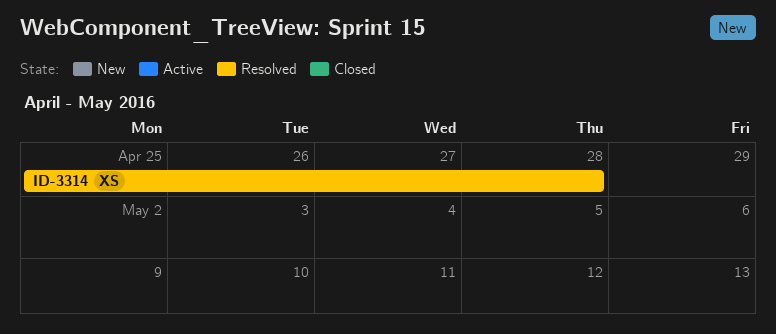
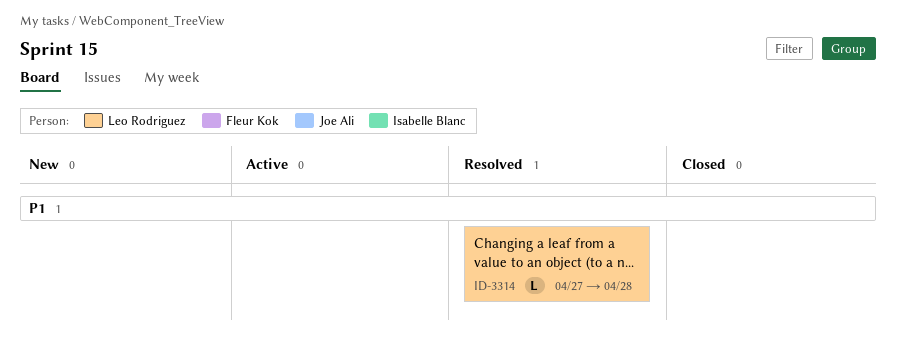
ID-3314, estimate: XS -> L
ID-3314, start: Apr 25 -> Apr 27

